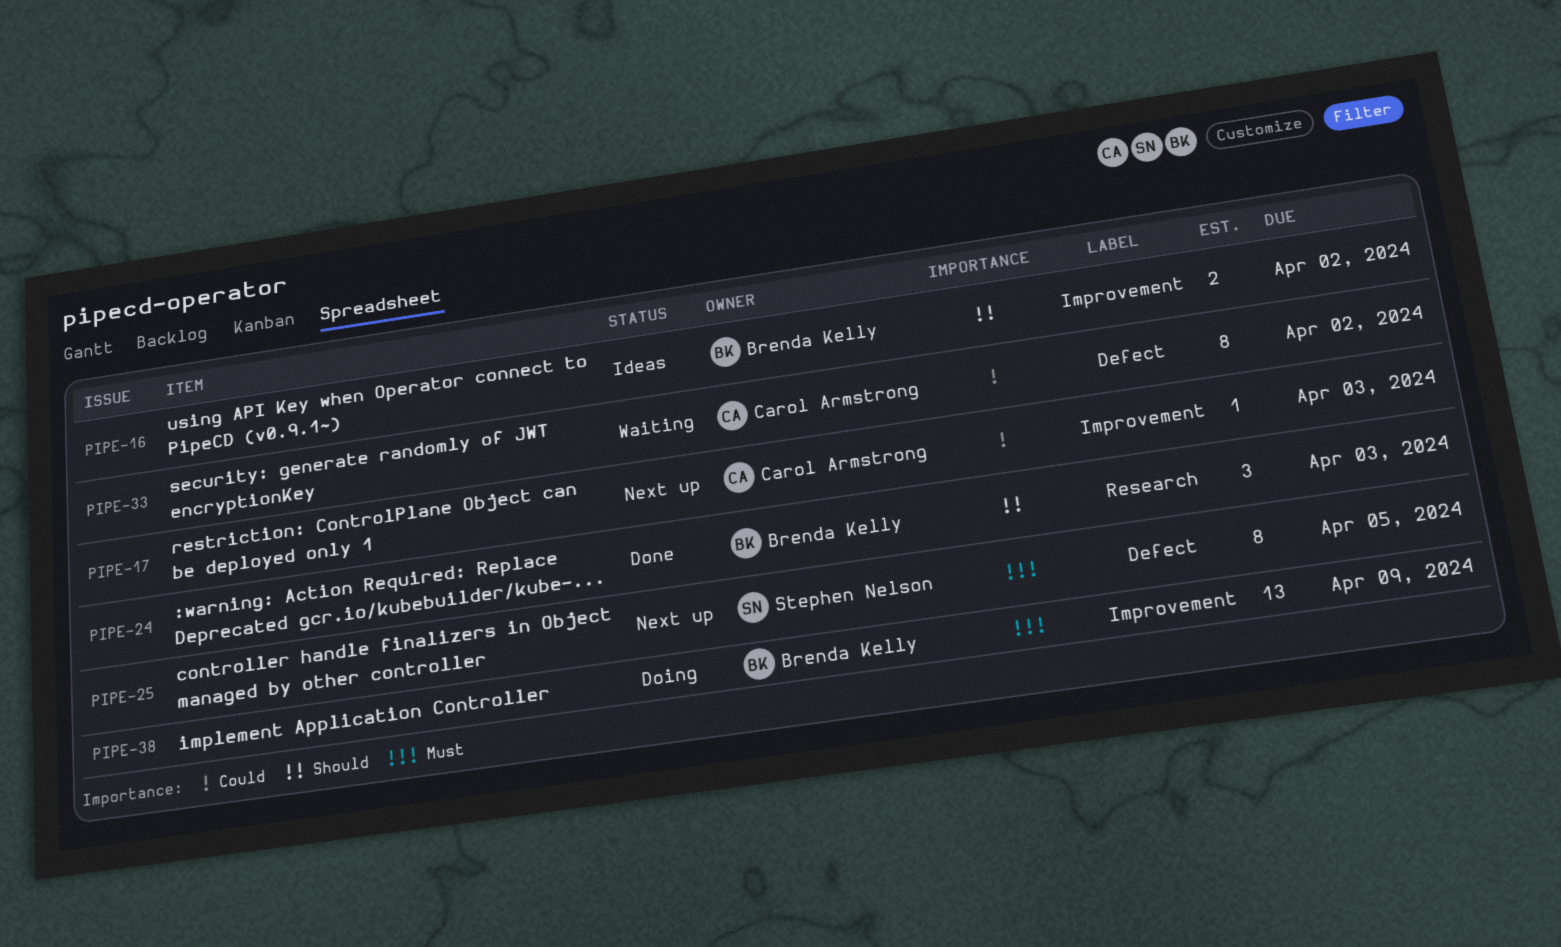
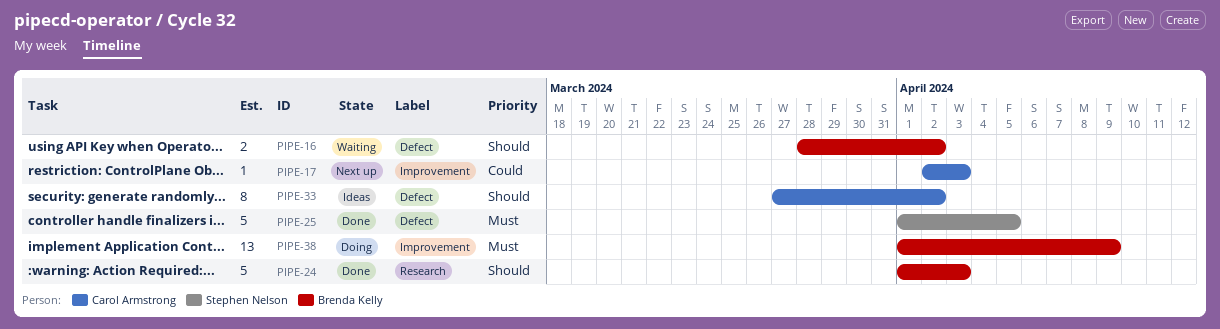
PIPE-16, status: Ideas -> Waiting
PIPE-16, label: Improvement -> Defect
PIPE-24, estimate: 3 -> 5
PIPE-25, status: Next up -> Done
PIPE-25, estimate: 8 -> 5
PIPE-33, status: Waiting -> Ideas
PIPE-33, priority: Could -> Should

